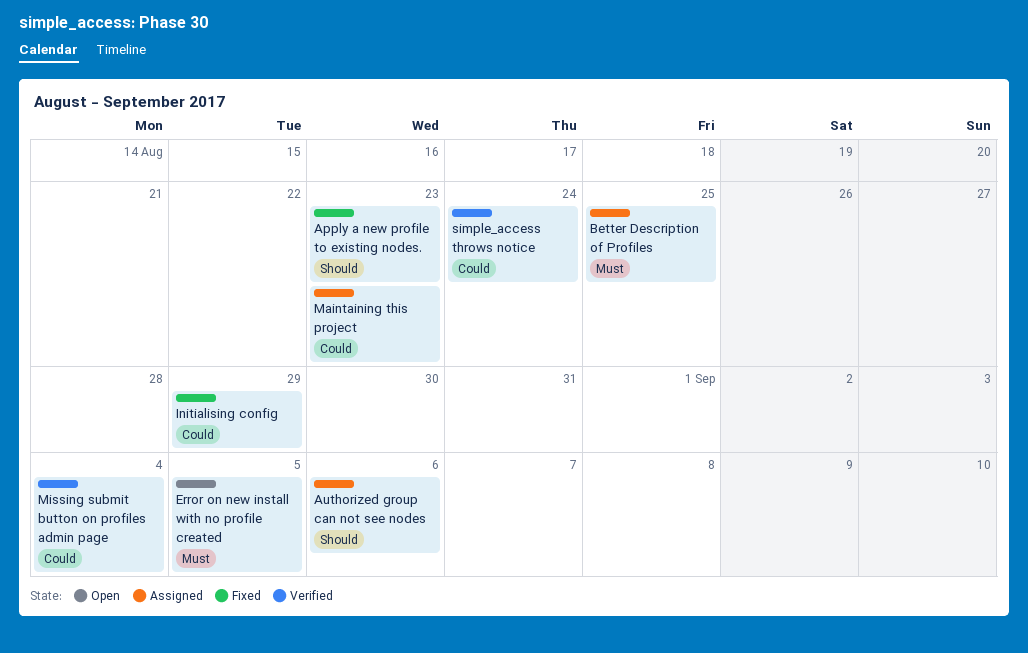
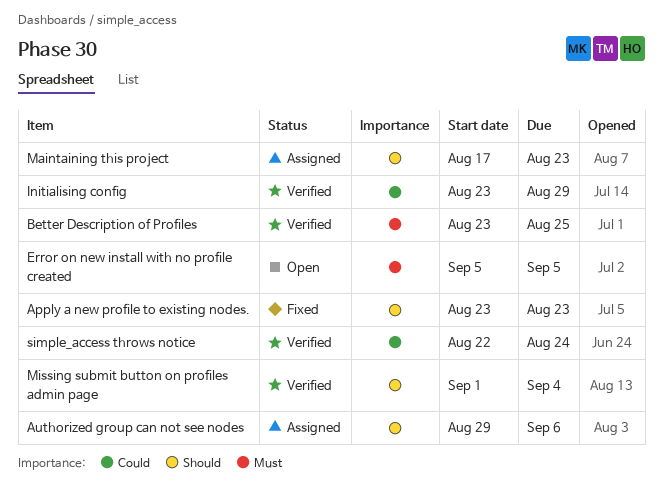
Better Description of Profiles, status: Assigned -> Verified
Initialising config, status: Fixed -> Verified
Maintaining this project, priority: Could -> Should
Missing submit button on profiles admin page, priority: Could -> Should

